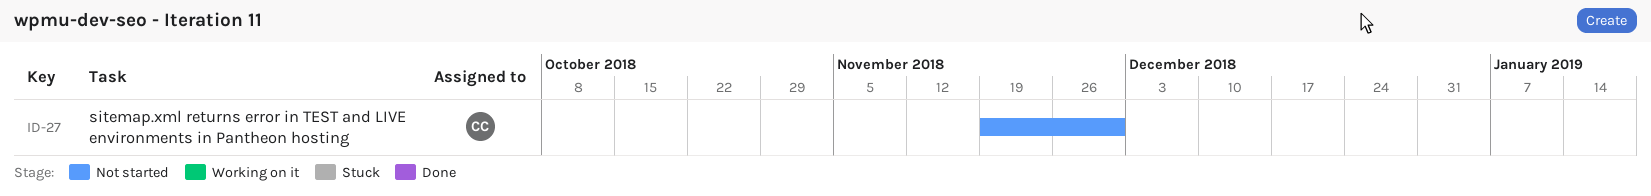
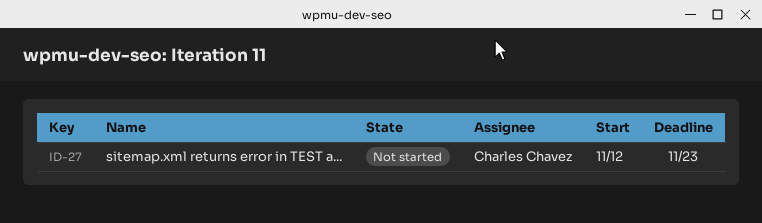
ID-27, start: Nov 19 -> Nov 12
ID-27, due: Nov 30 -> Nov 23

